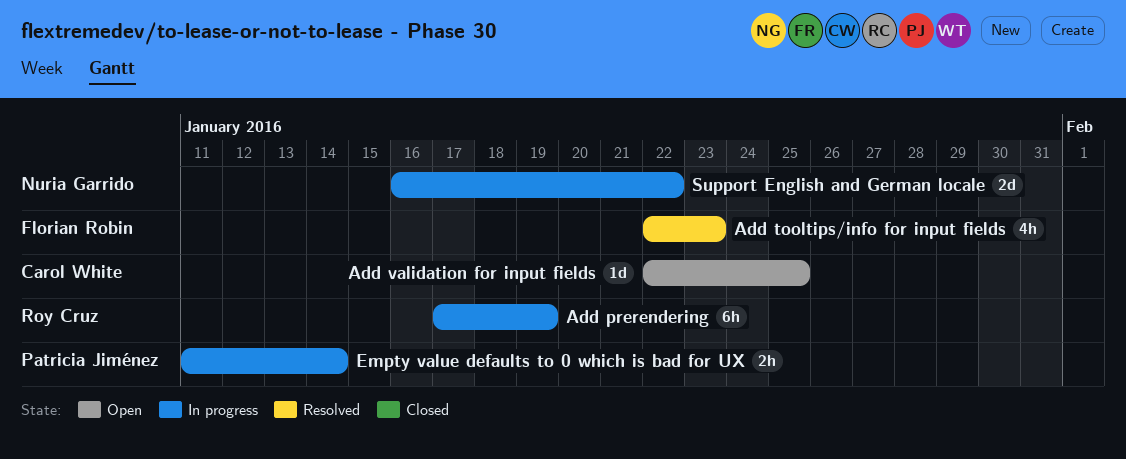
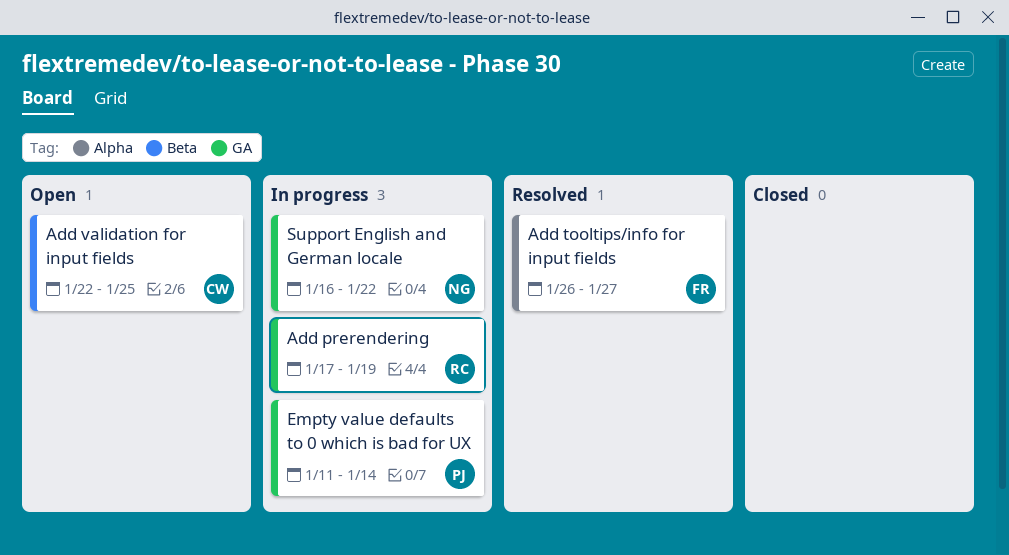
Add tooltips/info for input fields, start: Jan 22 -> Jan 26
Add tooltips/info for input fields, due: Jan 23 -> Jan 27

